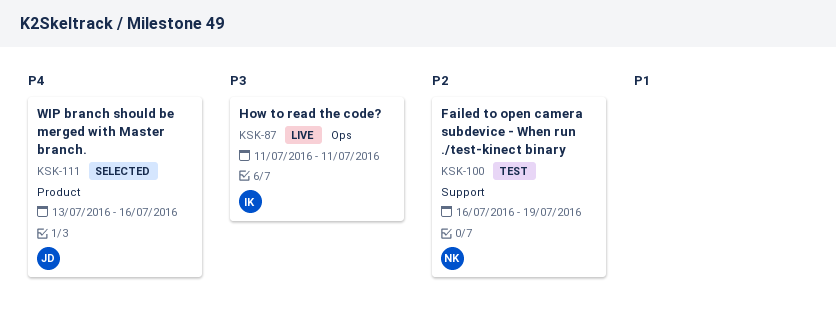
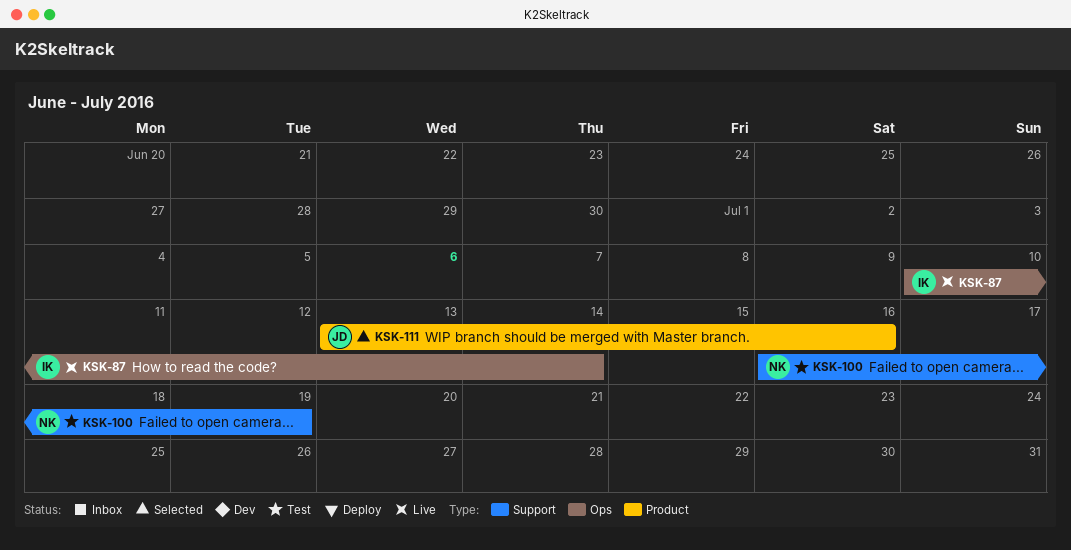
KSK-87, start: Jul 11 -> Jul 10
KSK-87, due: Jul 11 -> Jul 14

